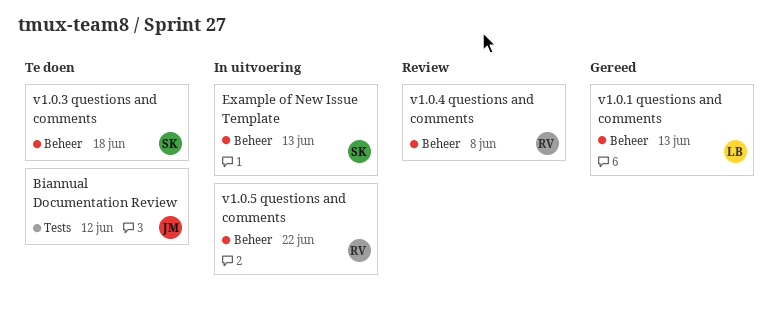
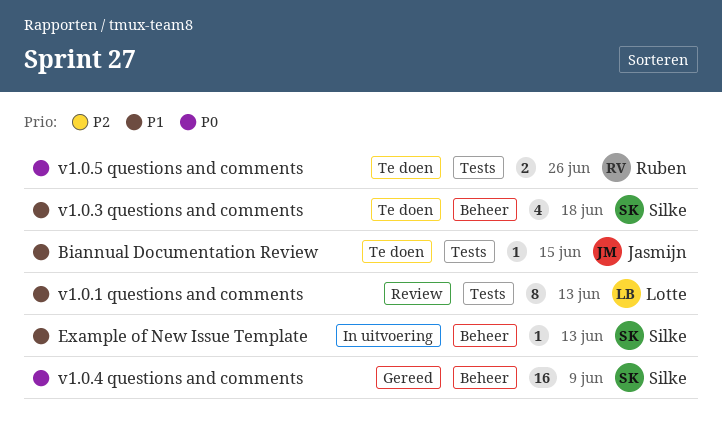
Biannual Documentation Review, due: Jun 12 -> Jun 15
v1.0.1 questions and comments, status: Gereed -> Review
v1.0.1 questions and comments, label: Beheer -> Tests
v1.0.4 questions and comments, status: Review -> Gereed
v1.0.4 questions and comments, owner: Ruben -> Silke
v1.0.4 questions and comments, due: Jun 8 -> Jun 9
v1.0.5 questions and comments, status: In uitvoering -> Te doen
v1.0.5 questions and comments, label: Beheer -> Tests
v1.0.5 questions and comments, due: Jun 22 -> Jun 26

